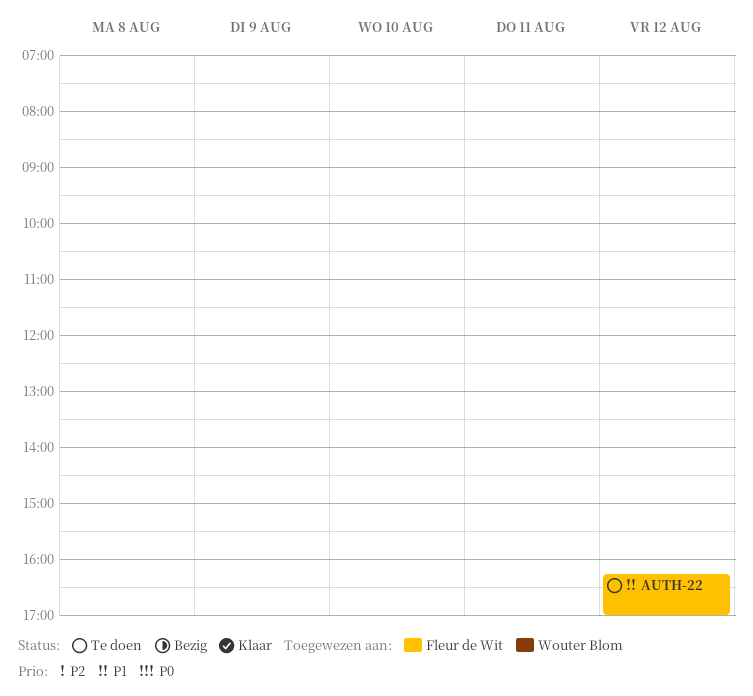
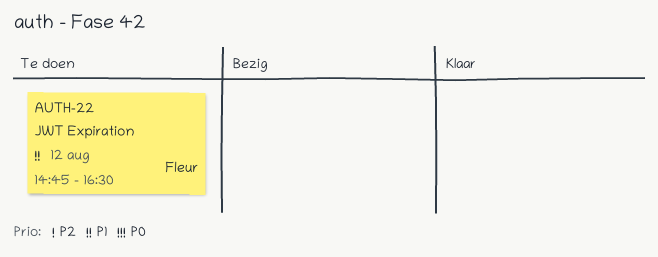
AUTH-22, begins: 16:15 -> 14:45
AUTH-22, ends: 17:00 -> 16:30

